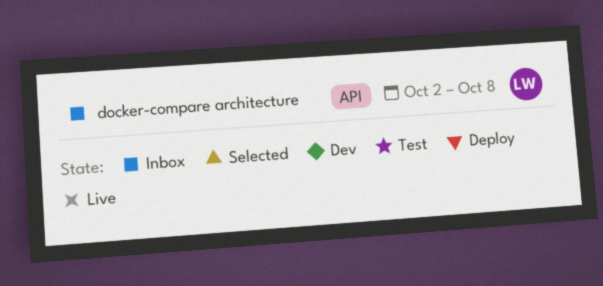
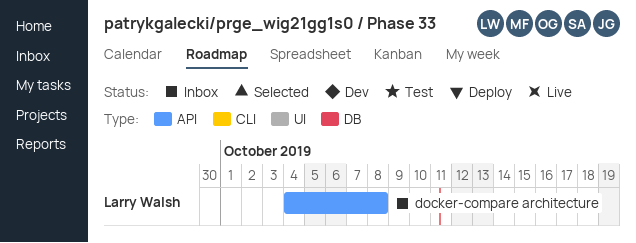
docker-compare architecture, start: Oct 2 -> Oct 4

